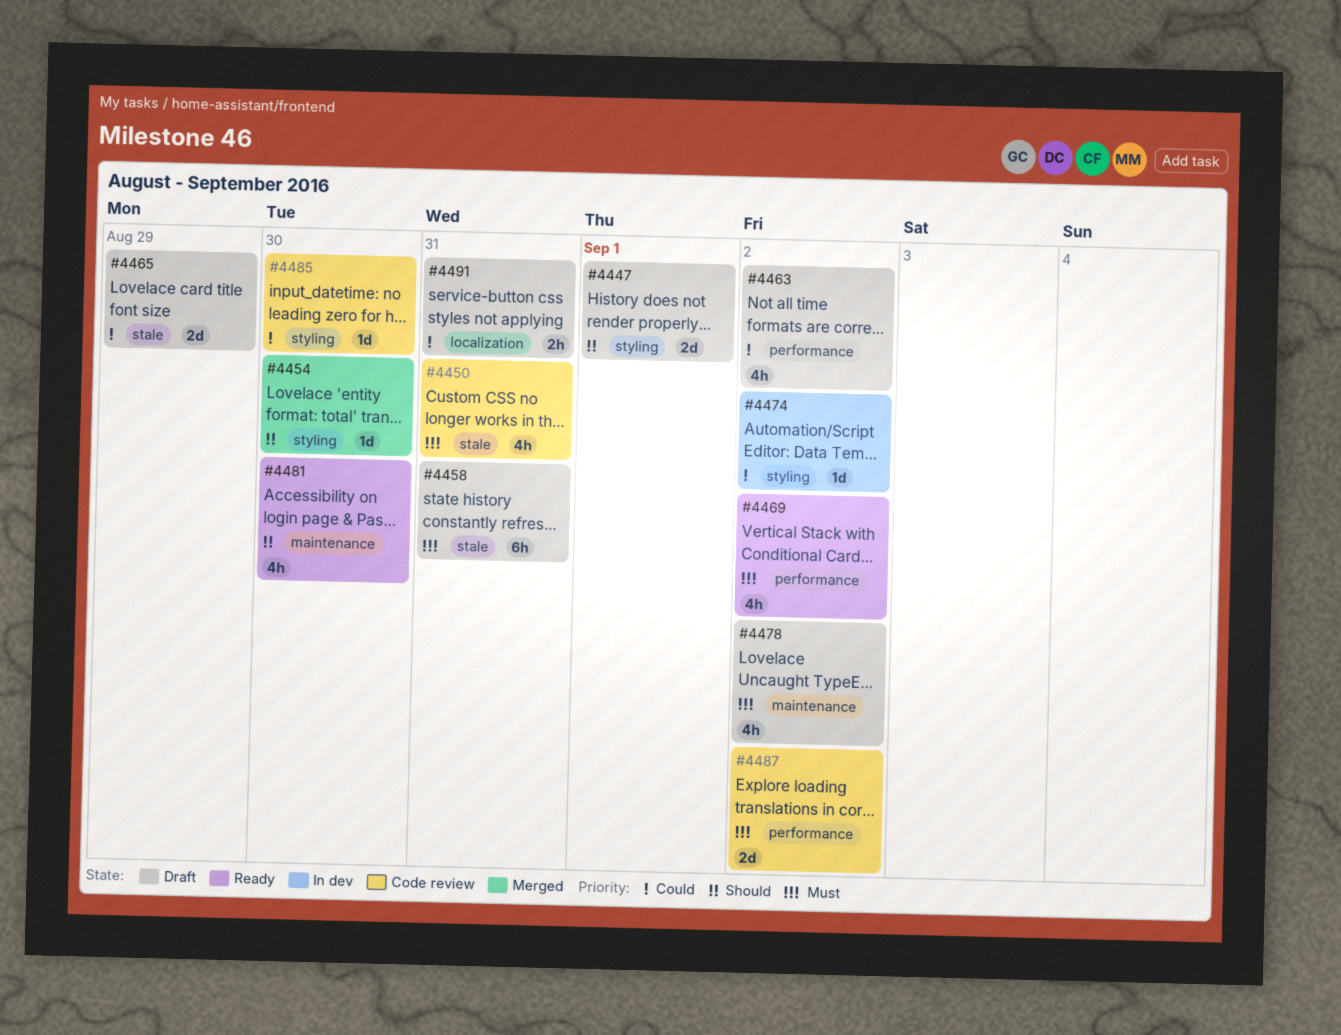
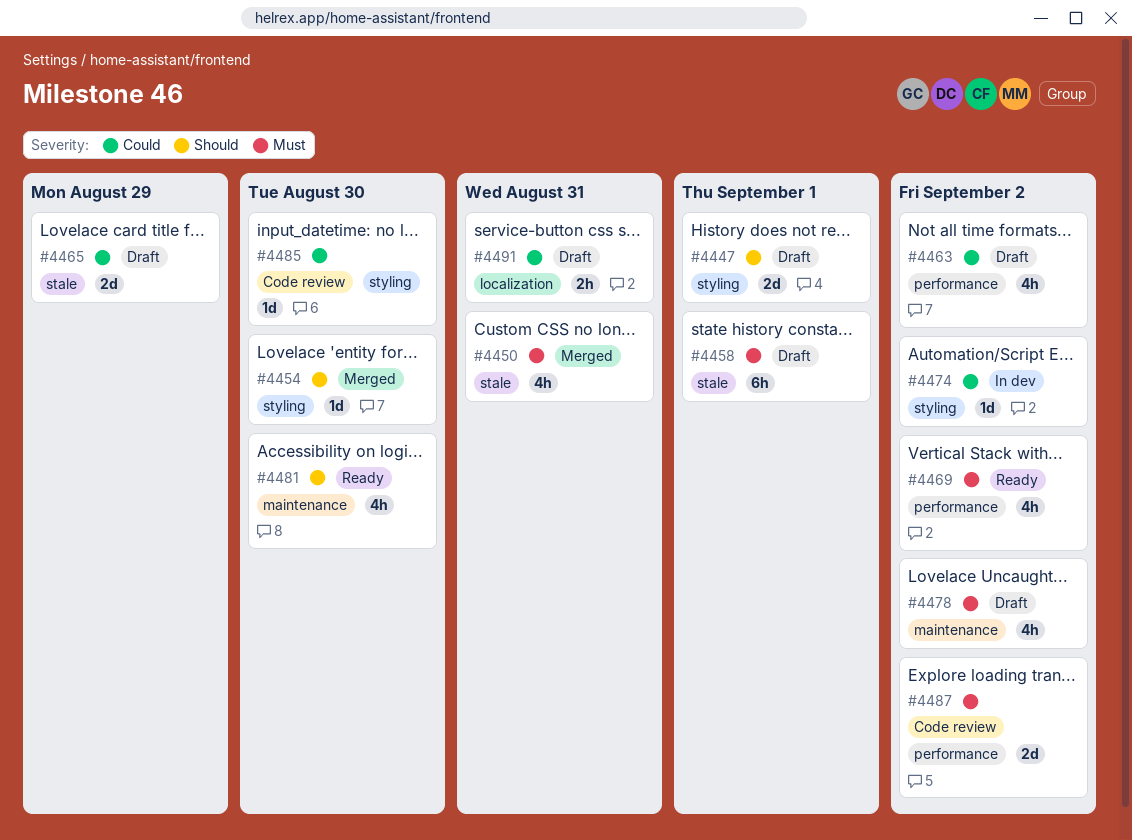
#4450, status: Code review -> Merged
#4458, due: Aug 31 -> Sep 1

